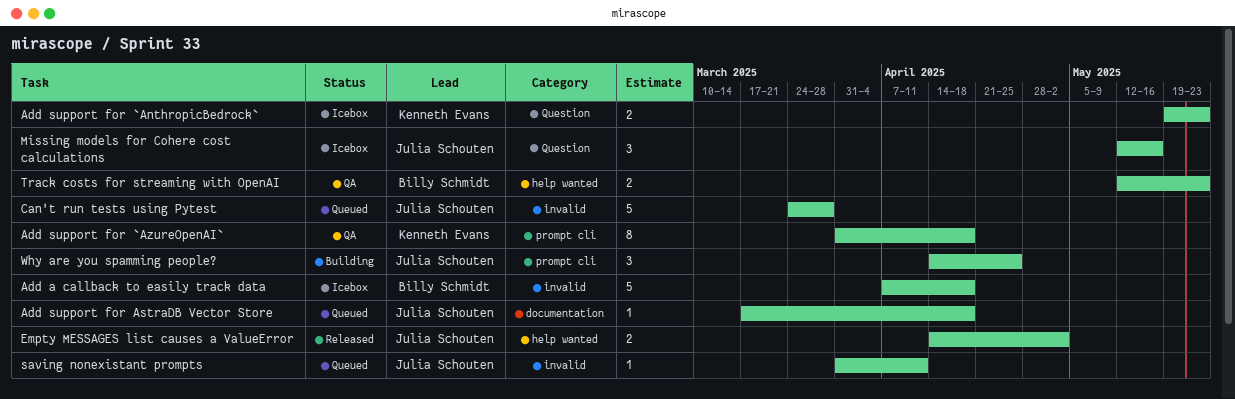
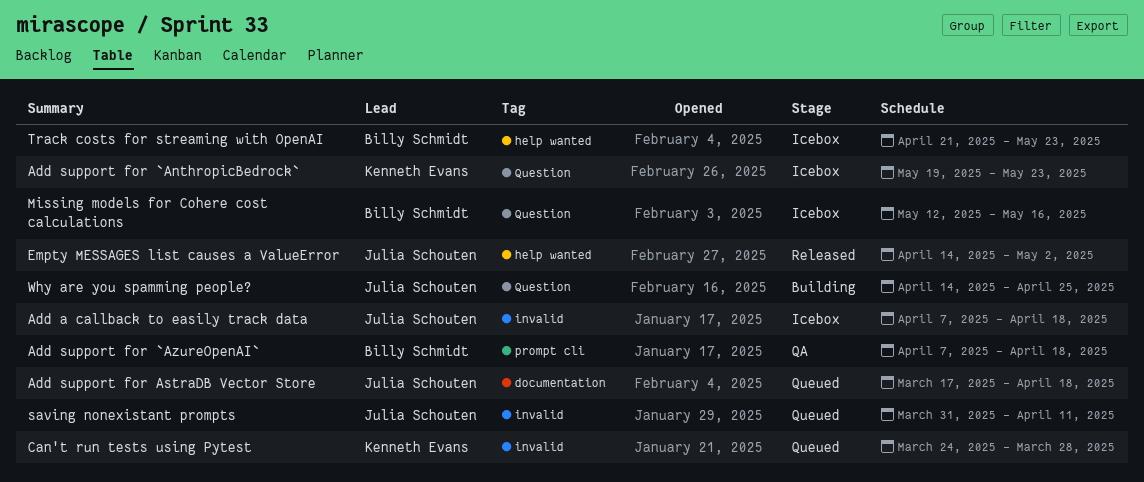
Add a callback to easily track data, owner: Billy Schmidt -> Julia Schouten
Add support for `AzureOpenAI`, owner: Kenneth Evans -> Billy Schmidt
Add support for `AzureOpenAI`, start: Mar 31 -> Apr 7
Can't run tests using Pytest, owner: Julia Schouten -> Kenneth Evans
Missing models for Cohere cost calculations, owner: Julia Schouten -> Billy Schmidt
Track costs for streaming with OpenAI, status: QA -> Icebox
Track costs for streaming with OpenAI, start: May 12 -> Apr 21
Why are you spamming people?, label: prompt cli -> Question

